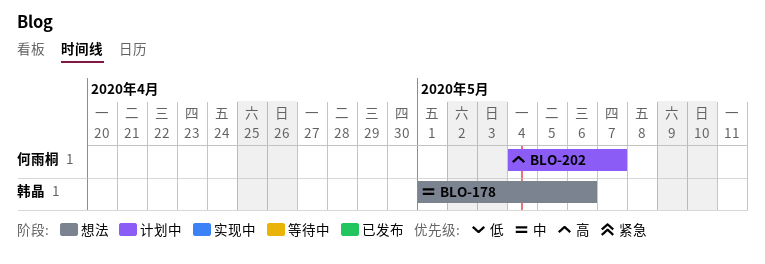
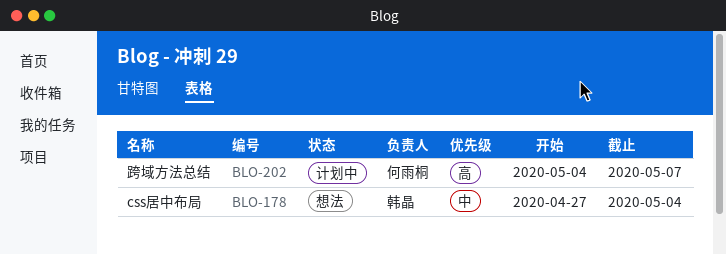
BLO-178, start: May 1 -> Apr 27
BLO-178, due: May 6 -> May 4

